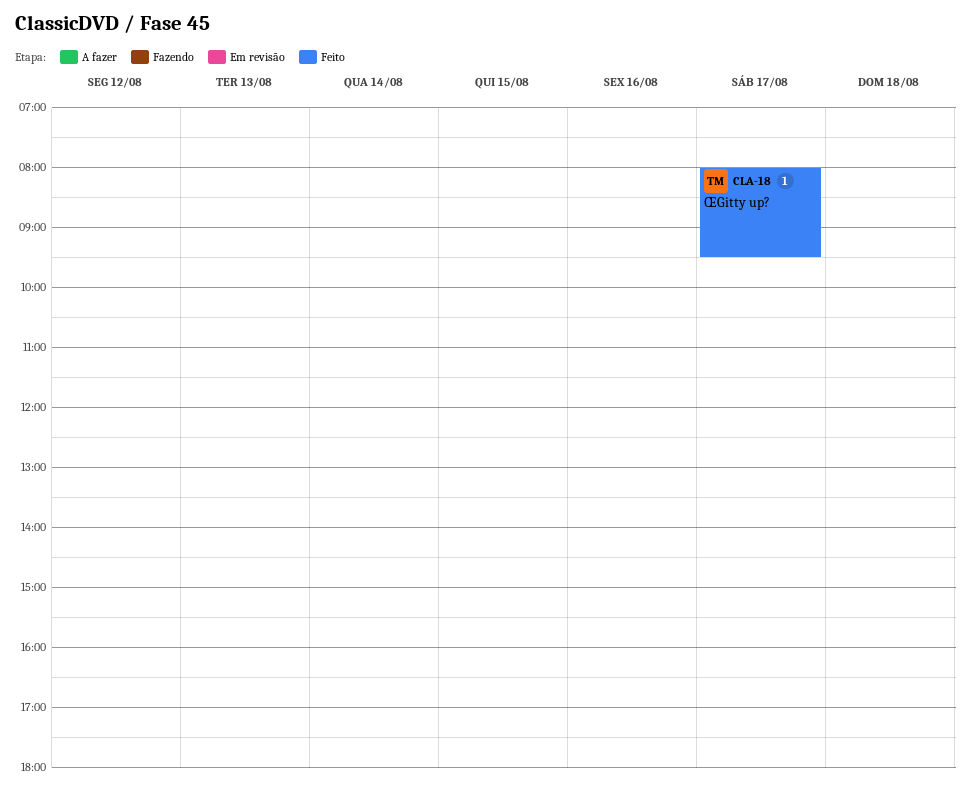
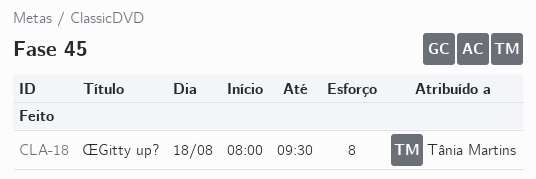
CLA-18, estimate: 1 -> 8
CLA-18, day: Aug 17 -> Aug 18

